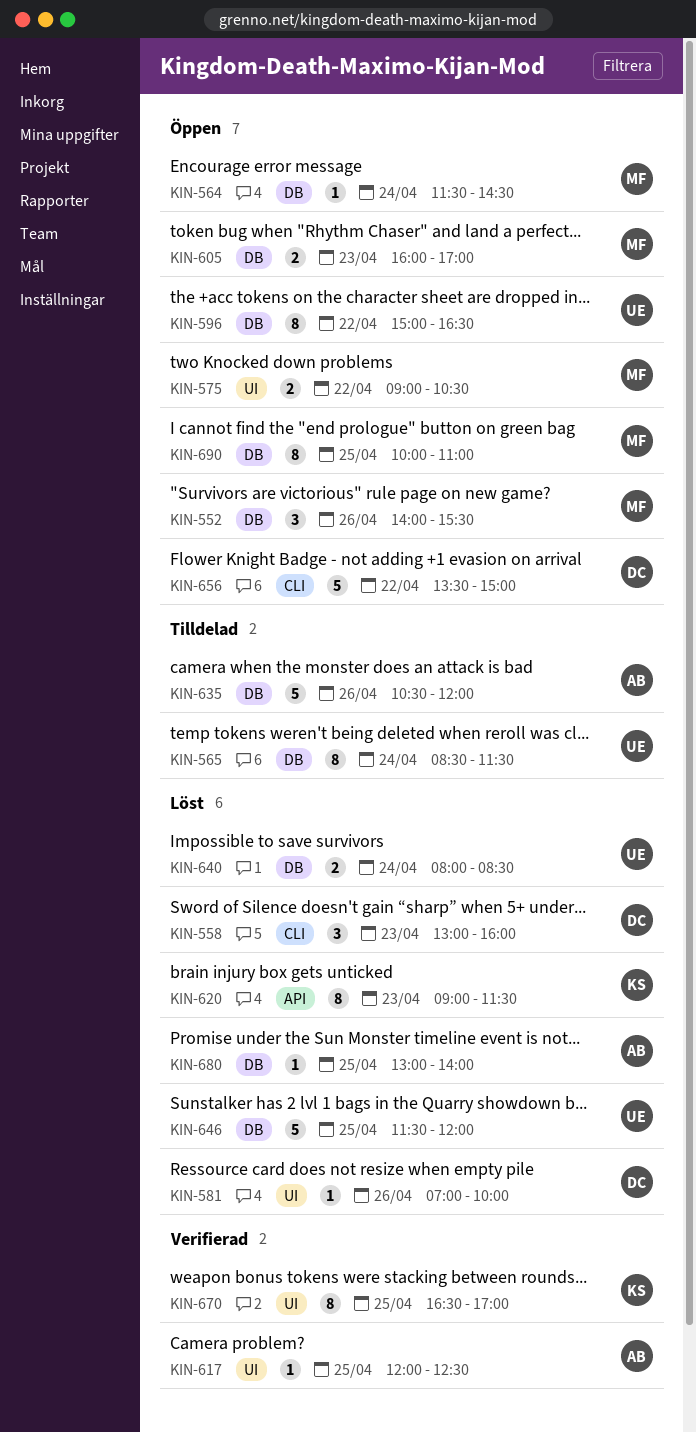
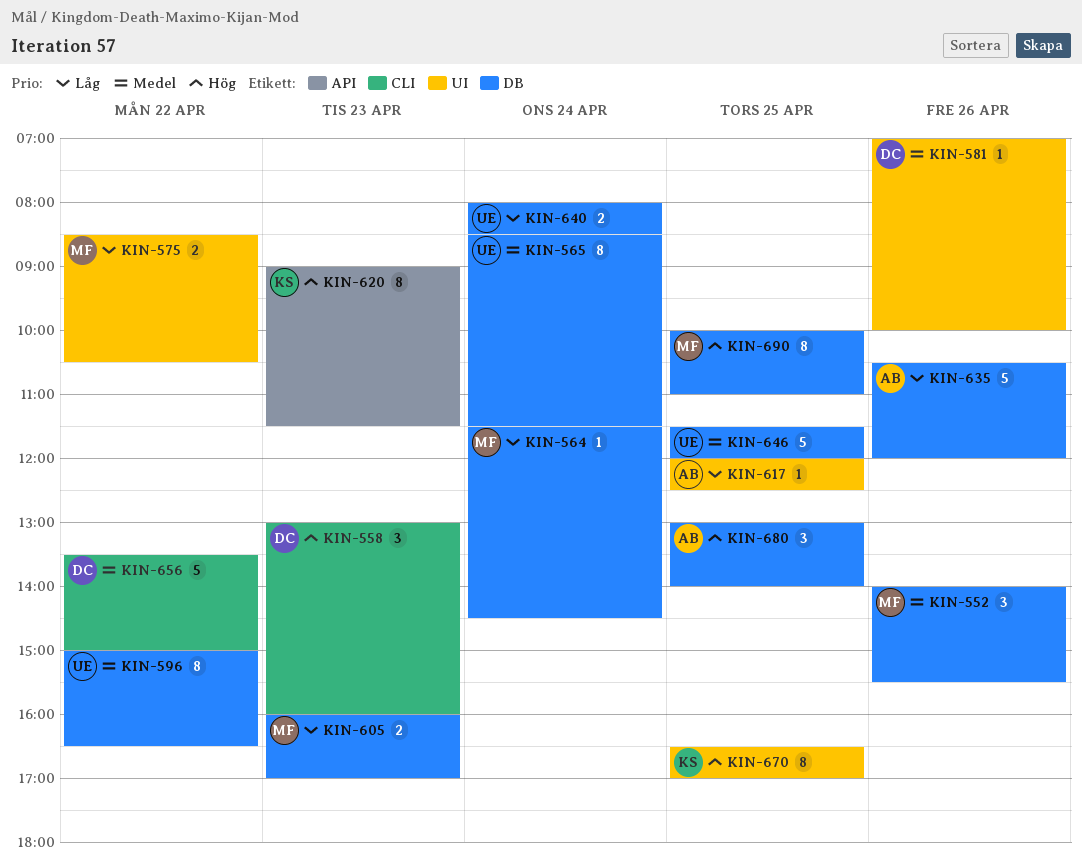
KIN-575, begins: 09:00 -> 08:30
KIN-680, estimate: 1 -> 3

